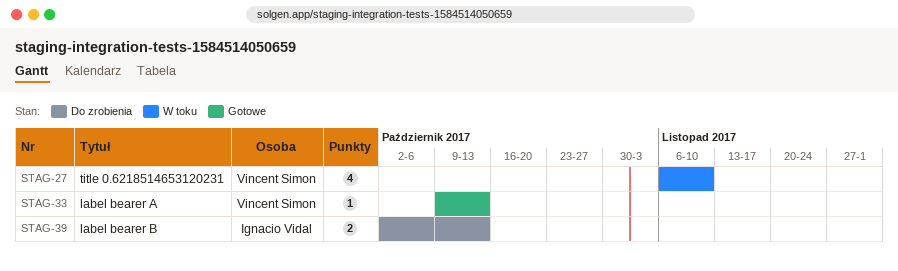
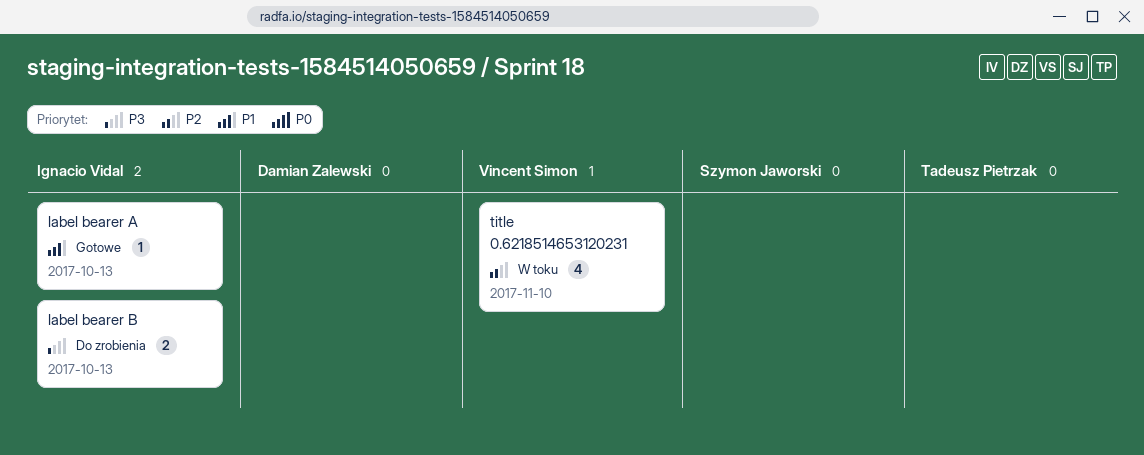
label bearer A, owner: Vincent Simon -> Ignacio Vidal

